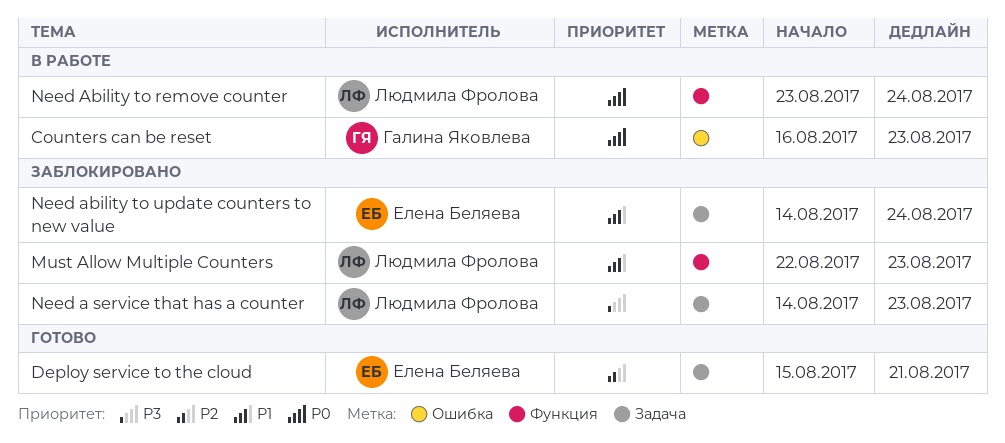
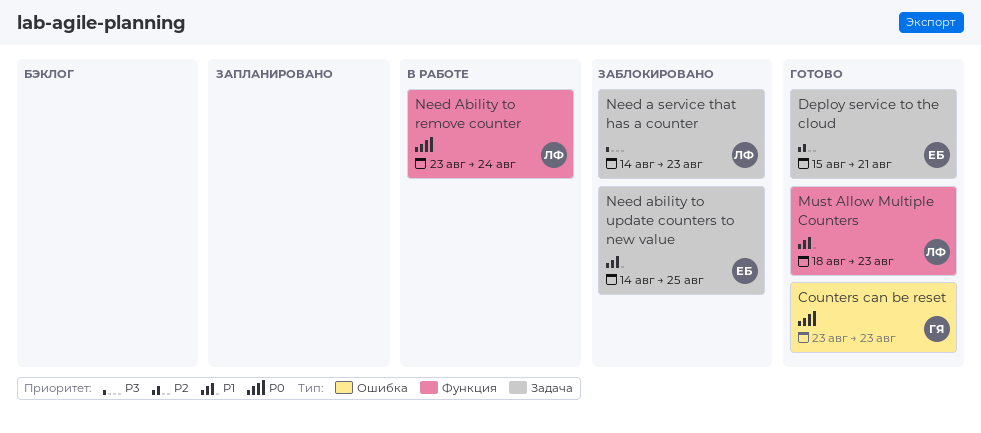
Counters can be reset, status: В работе -> Готово
Counters can be reset, start: Aug 16 -> Aug 23
Must Allow Multiple Counters, status: Заблокировано -> Готово
Must Allow Multiple Counters, start: Aug 22 -> Aug 18
Need ability to update counters to new value, due: Aug 24 -> Aug 25

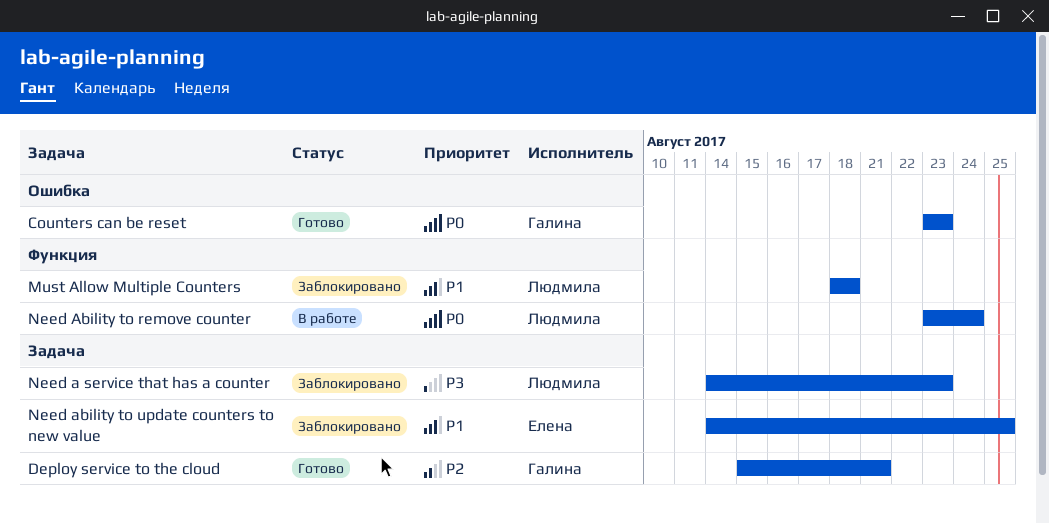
Deploy service to the cloud, owner: Елена -> Галина
Must Allow Multiple Counters, status: Готово -> Заблокировано
Must Allow Multiple Counters, due: Aug 23 -> Aug 18

